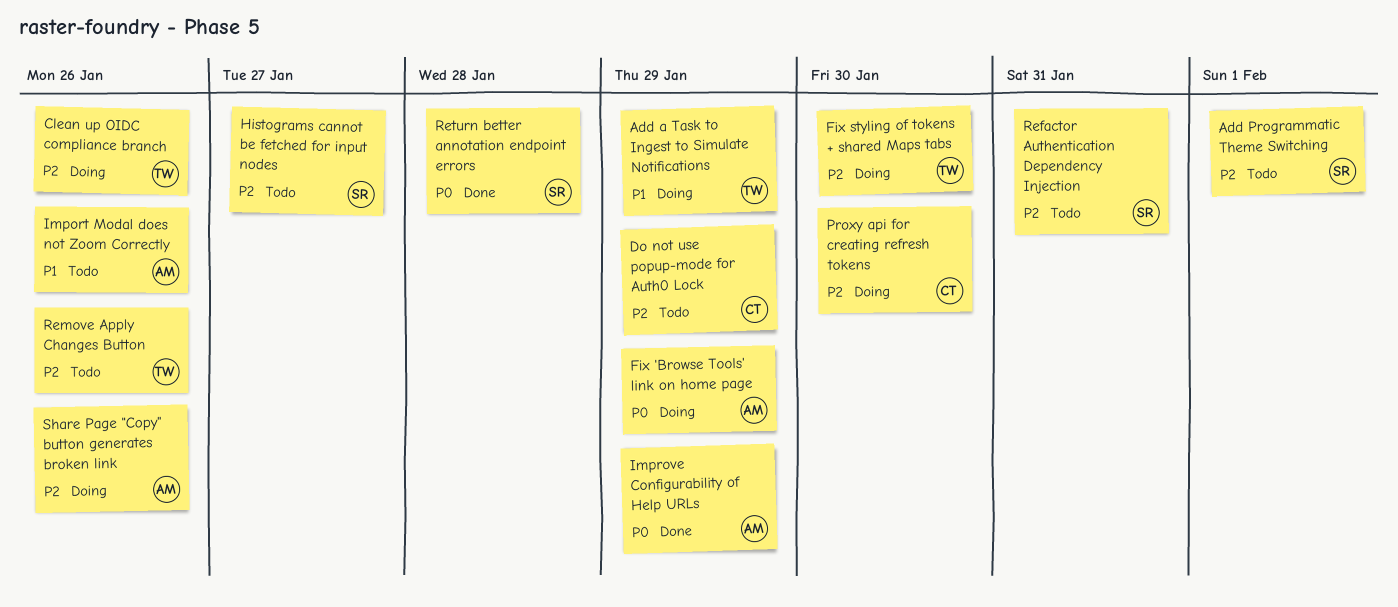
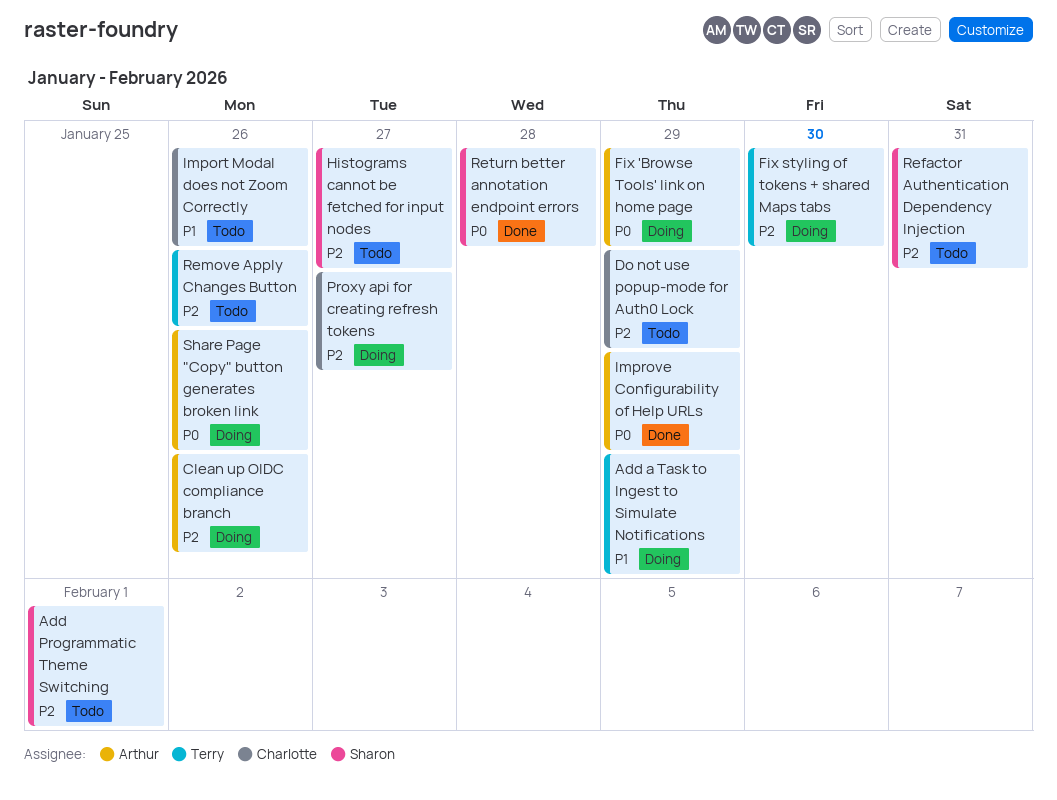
Clean up OIDC compliance branch, owner: Terry -> Arthur
Import Modal does not Zoom Correctly, owner: Arthur -> Charlotte
Proxy api for creating refresh tokens, due: Jan 30 -> Jan 27
Share Page "Copy" button generates broken link, priority: P2 -> P0

